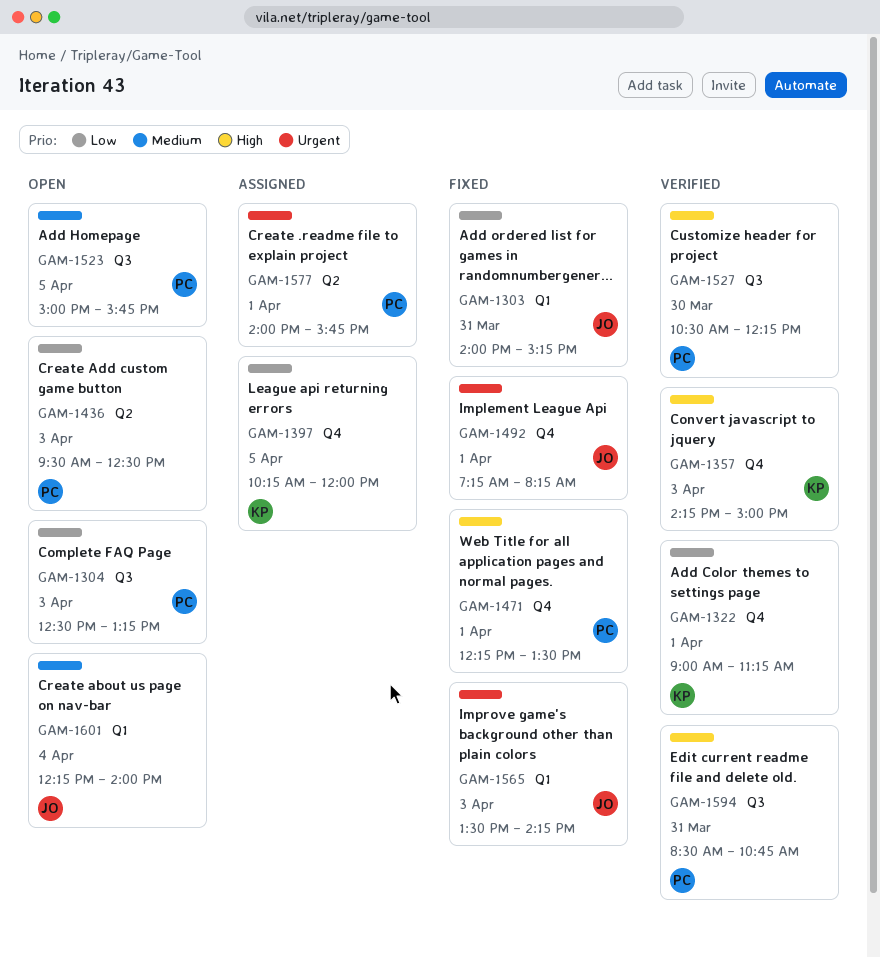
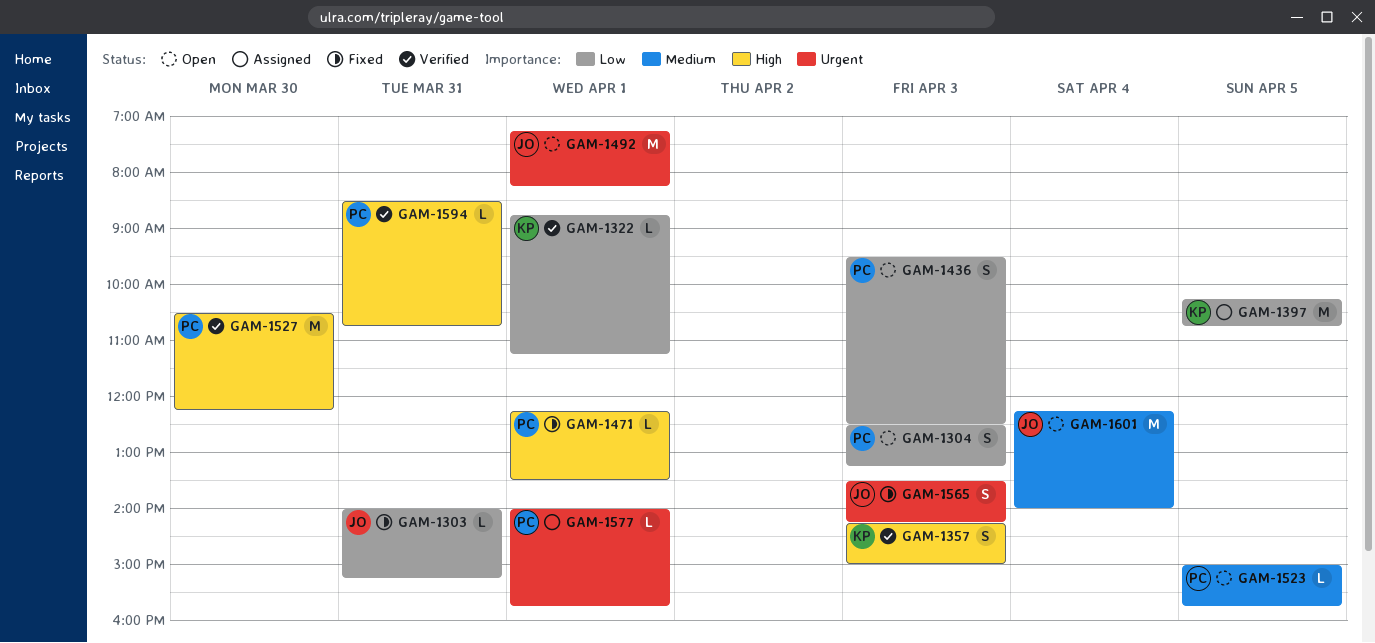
GAM-1322, begins: 09:00 -> 08:45
GAM-1397, ends: 12:00 -> 10:45
GAM-1492, status: Fixed -> Open

